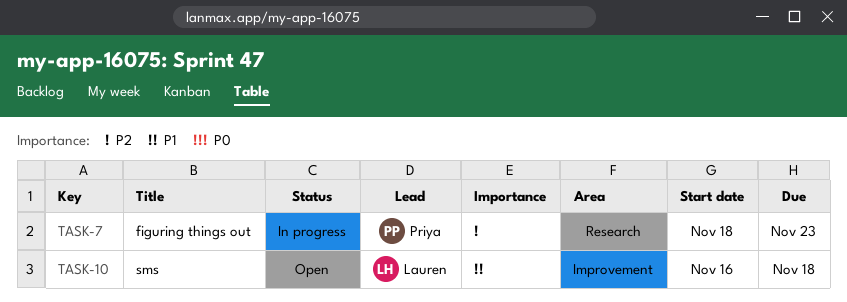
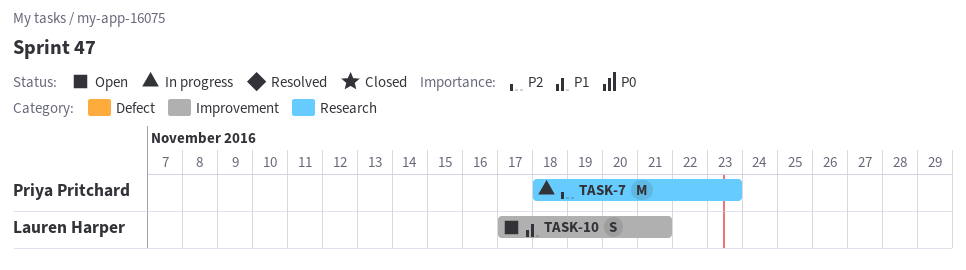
TASK-10, start: Nov 16 -> Nov 17
TASK-10, due: Nov 18 -> Nov 21

